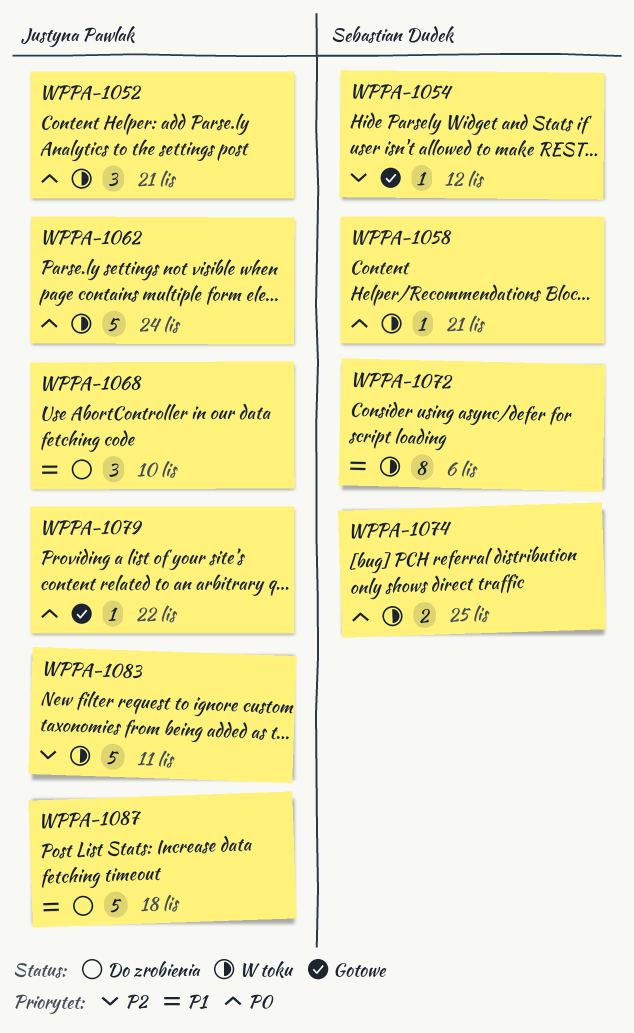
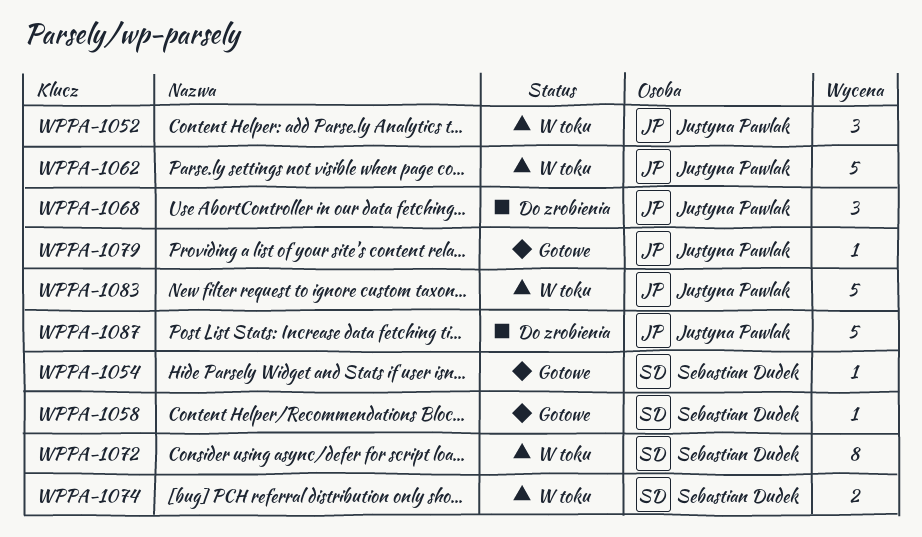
WPPA-1058, status: W toku -> Gotowe

